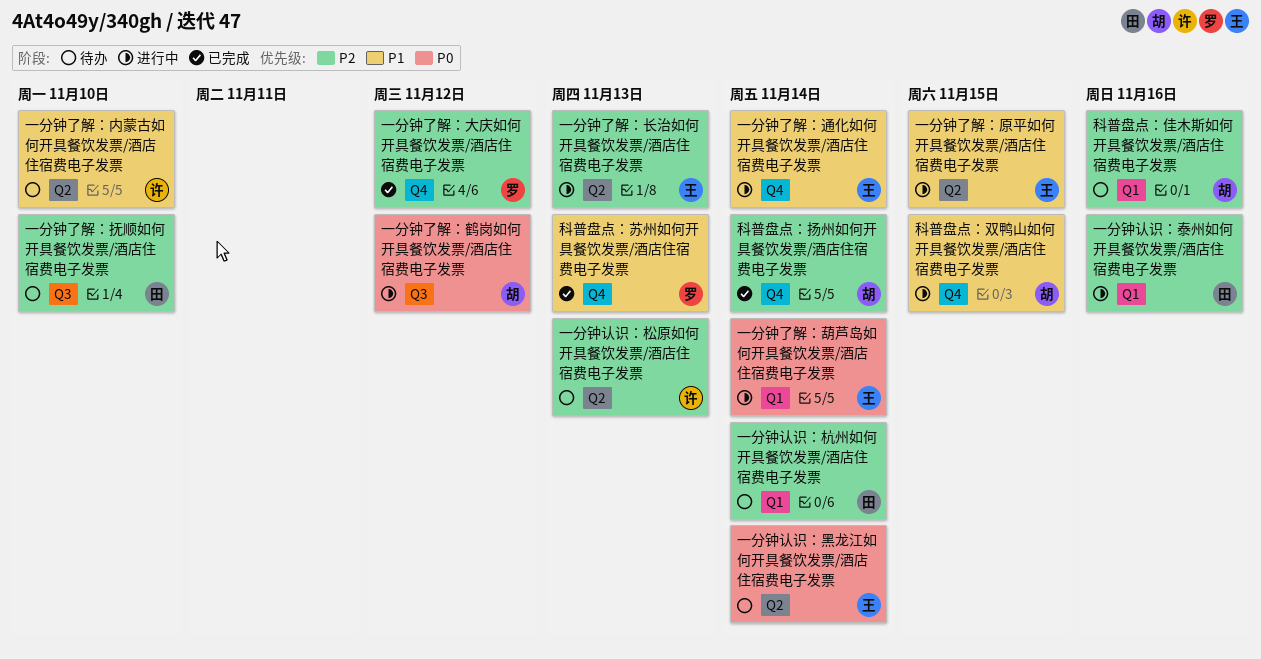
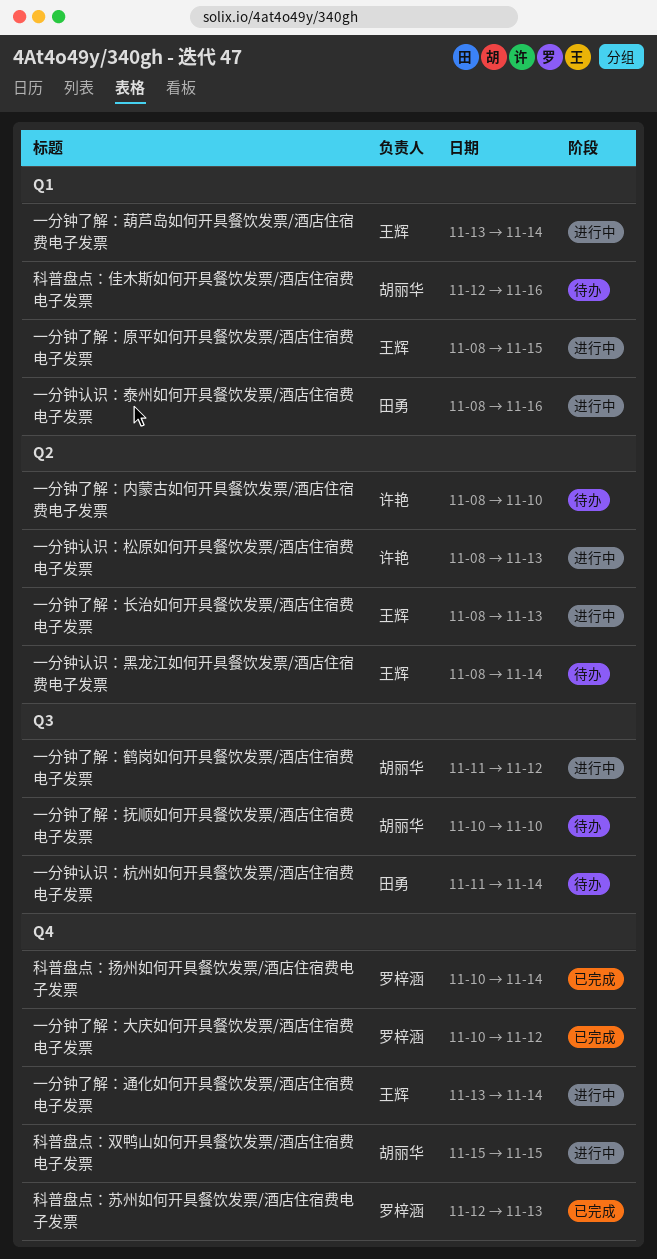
一分钟了解：原平如何开具餐饮发票/酒店住宿费电子发票, label: Q2 -> Q1
一分钟了解：抚顺如何开具餐饮发票/酒店住宿费电子发票, owner: 田勇 -> 胡丽华
一分钟认识：杭州如何开具餐饮发票/酒店住宿费电子发票, label: Q1 -> Q3
一分钟认识：松原如何开具餐饮发票/酒店住宿费电子发票, status: 待办 -> 进行中
科普盘点：扬州如何开具餐饮发票/酒店住宿费电子发票, owner: 胡丽华 -> 罗梓涵

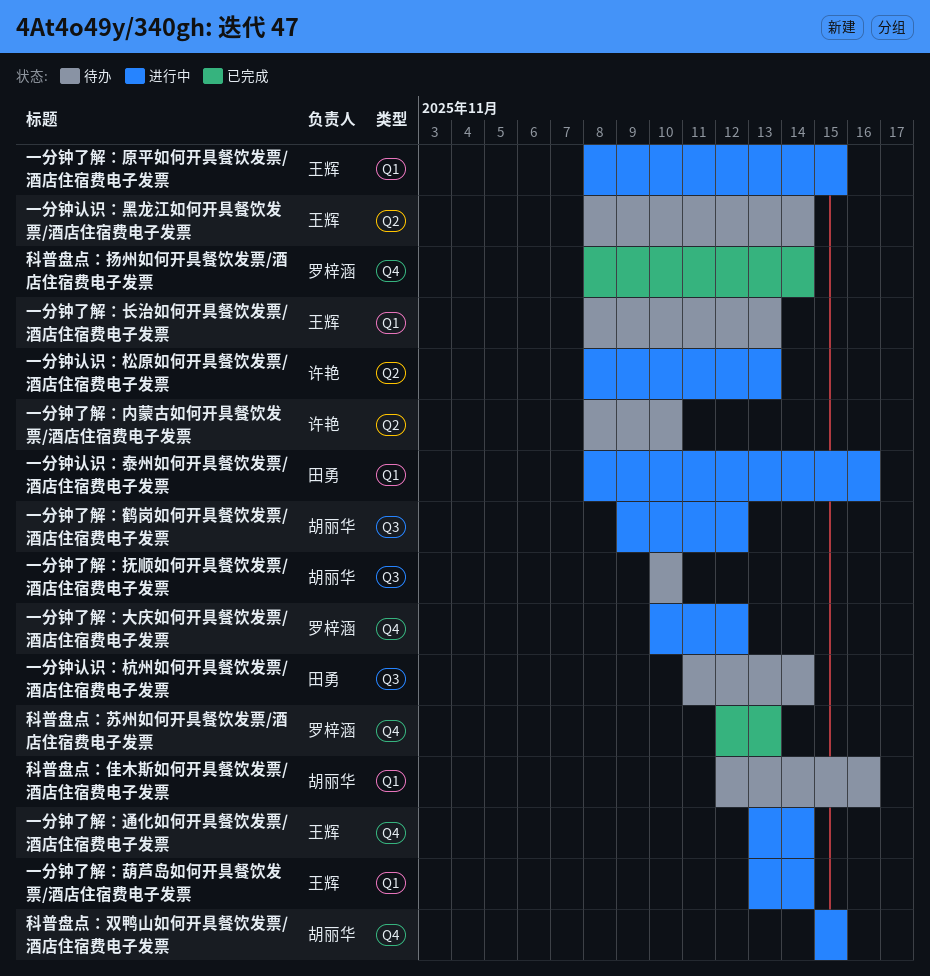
一分钟了解：大庆如何开具餐饮发票/酒店住宿费电子发票, status: 已完成 -> 进行中
一分钟了解：长治如何开具餐饮发票/酒店住宿费电子发票, status: 进行中 -> 待办
一分钟了解：长治如何开具餐饮发票/酒店住宿费电子发票, label: Q2 -> Q1
一分钟了解：鹤岗如何开具餐饮发票/酒店住宿费电子发票, start: Nov 11 -> Nov 9
科普盘点：扬州如何开具餐饮发票/酒店住宿费电子发票, start: Nov 10 -> Nov 8

